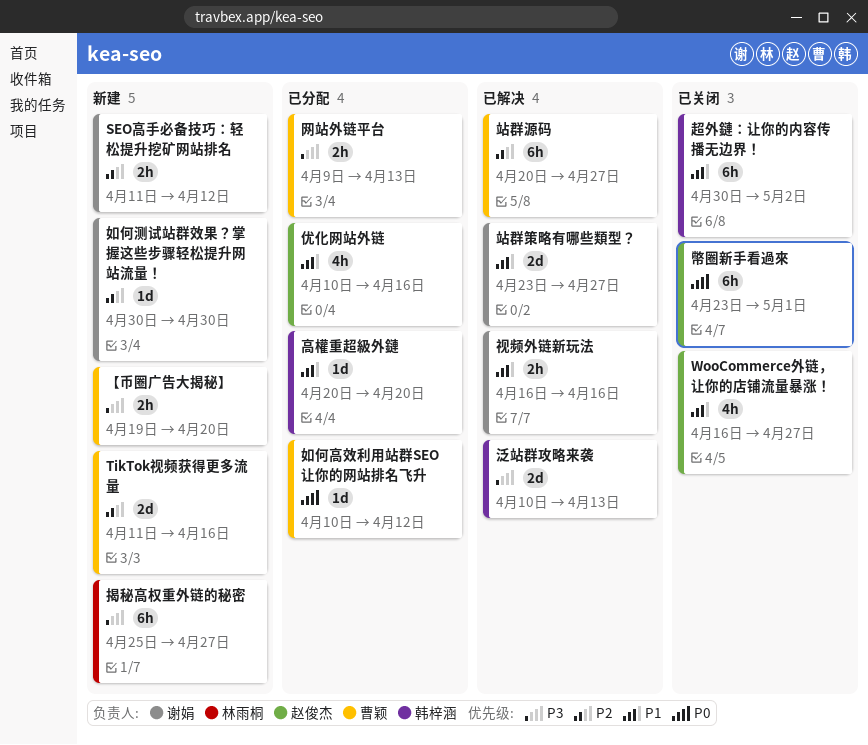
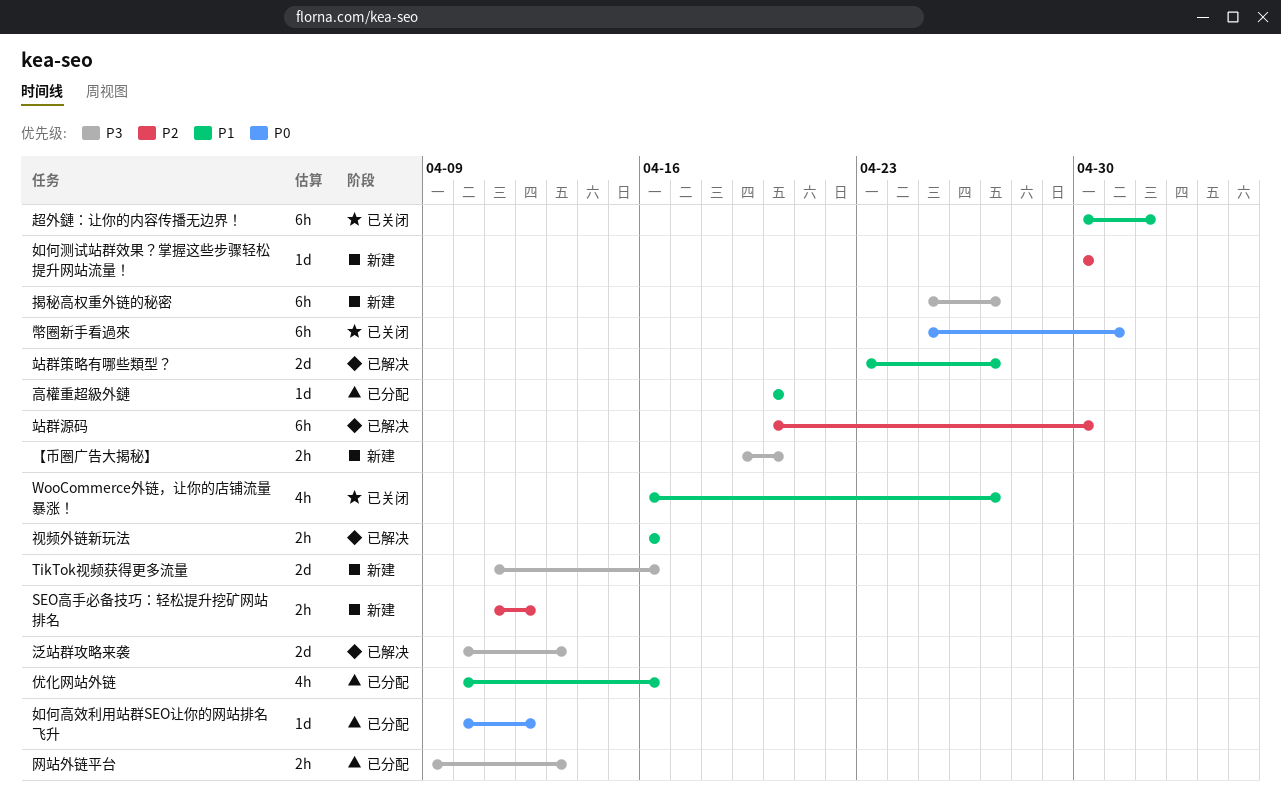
TikTok视频获得更多流量, priority: P2 -> P3
幣圈新手看過來, start: Apr 23 -> Apr 25
站群源码, due: Apr 27 -> Apr 30

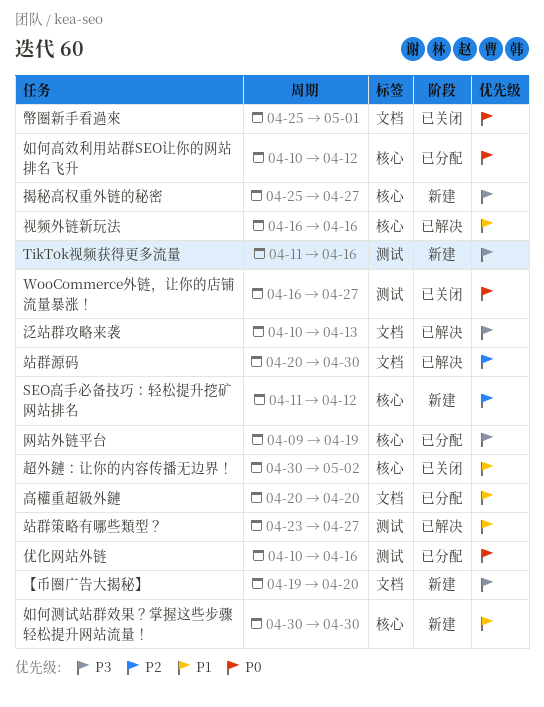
WooCommerce外链，让你的店铺流量暴涨！, priority: P1 -> P0
优化网站外链, priority: P1 -> P0
如何测试站群效果？掌握这些步骤轻松提升网站流量！, priority: P2 -> P1
网站外链平台, due: Apr 13 -> Apr 19

